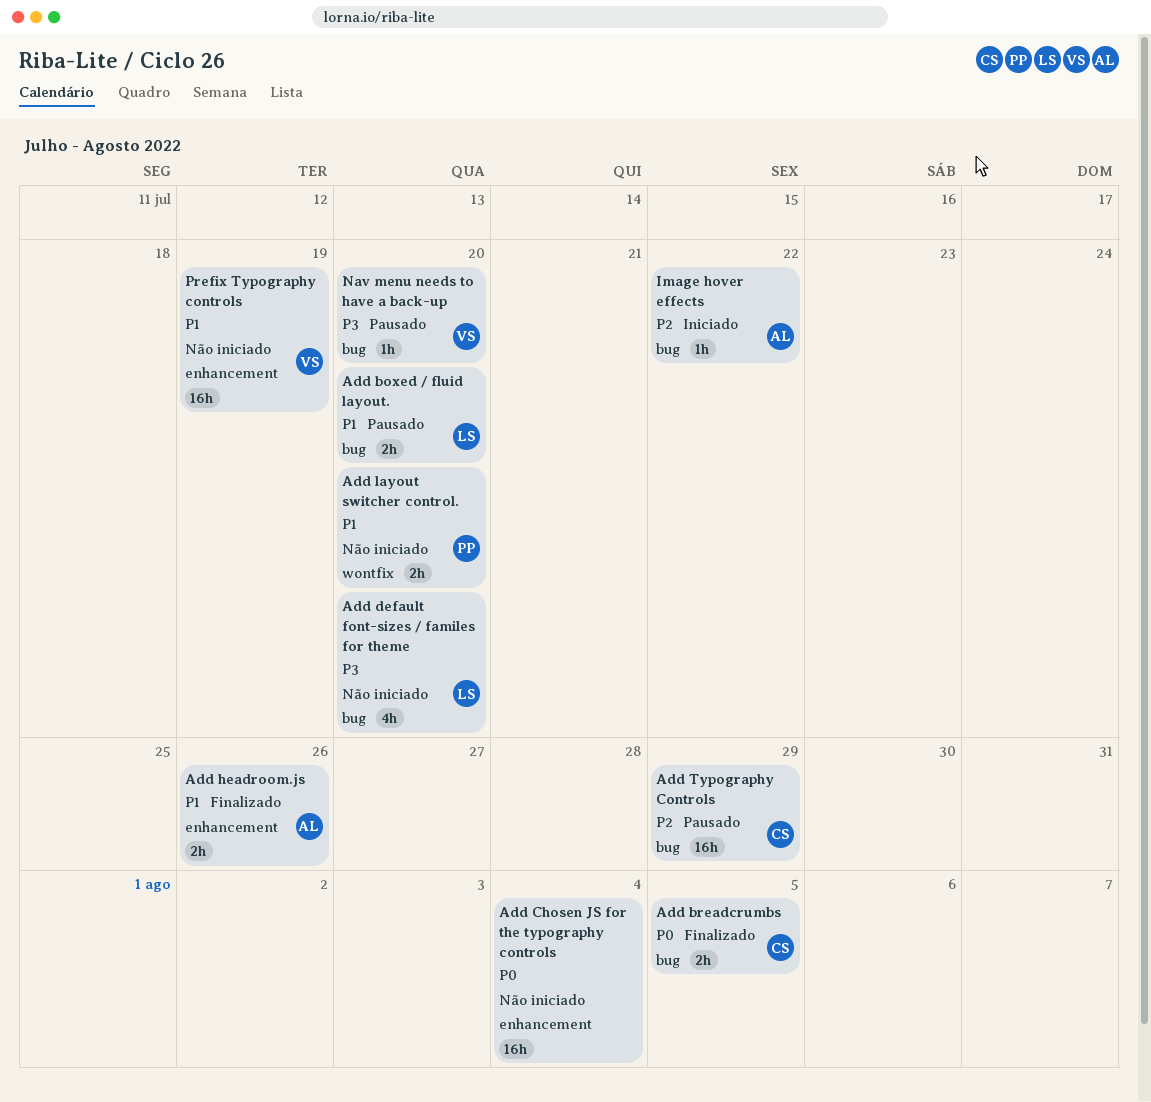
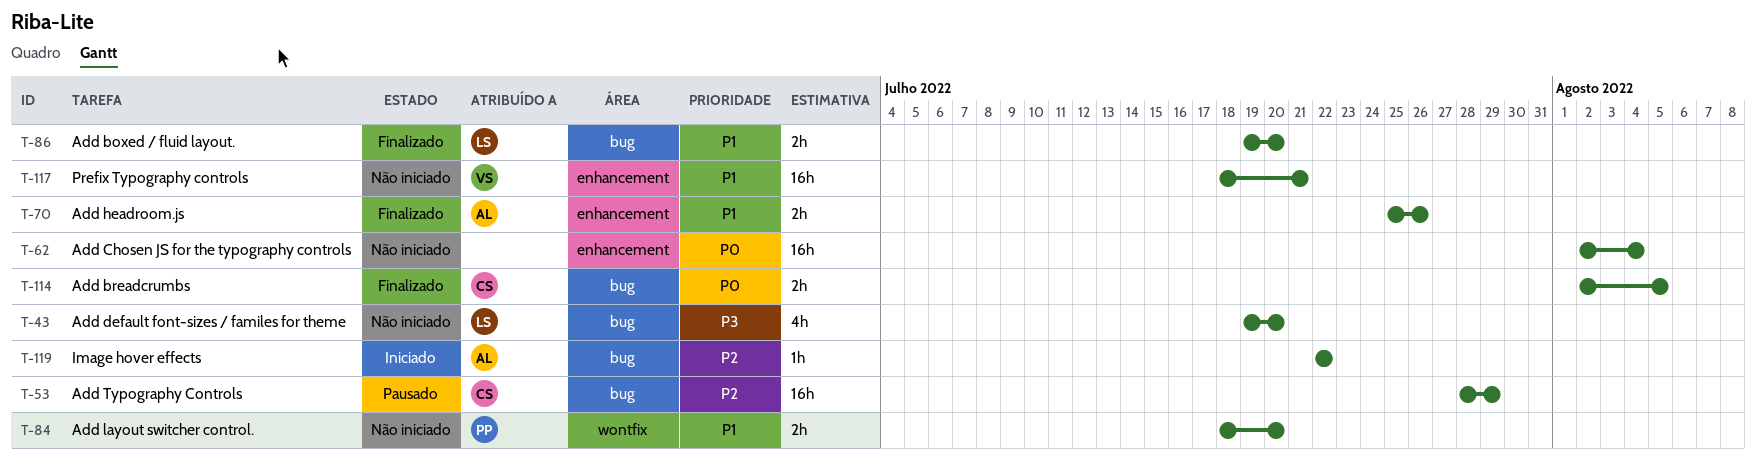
Add boxed / fluid layout., status: Pausado -> Finalizado
Nav menu needs to have a back-up: present -> none
Prefix Typography controls, due: Jul 19 -> Jul 21

